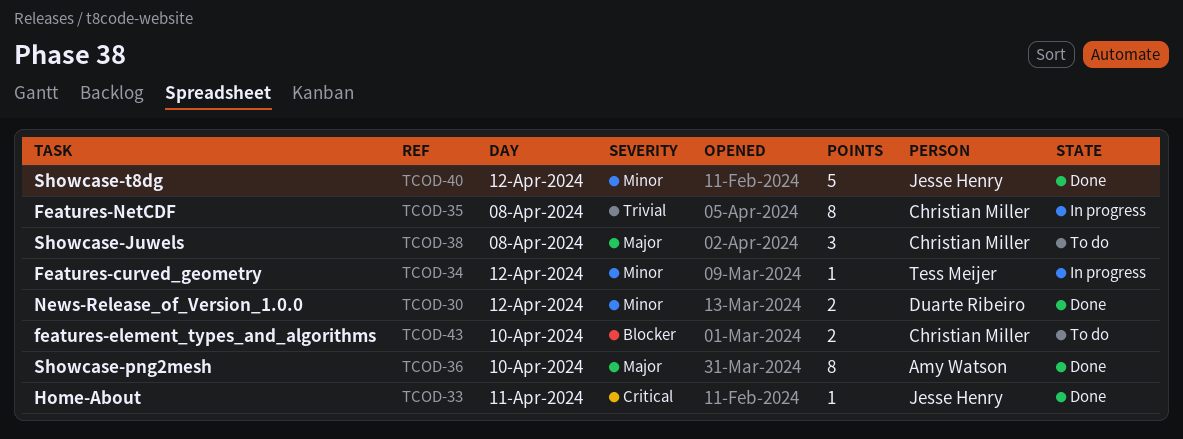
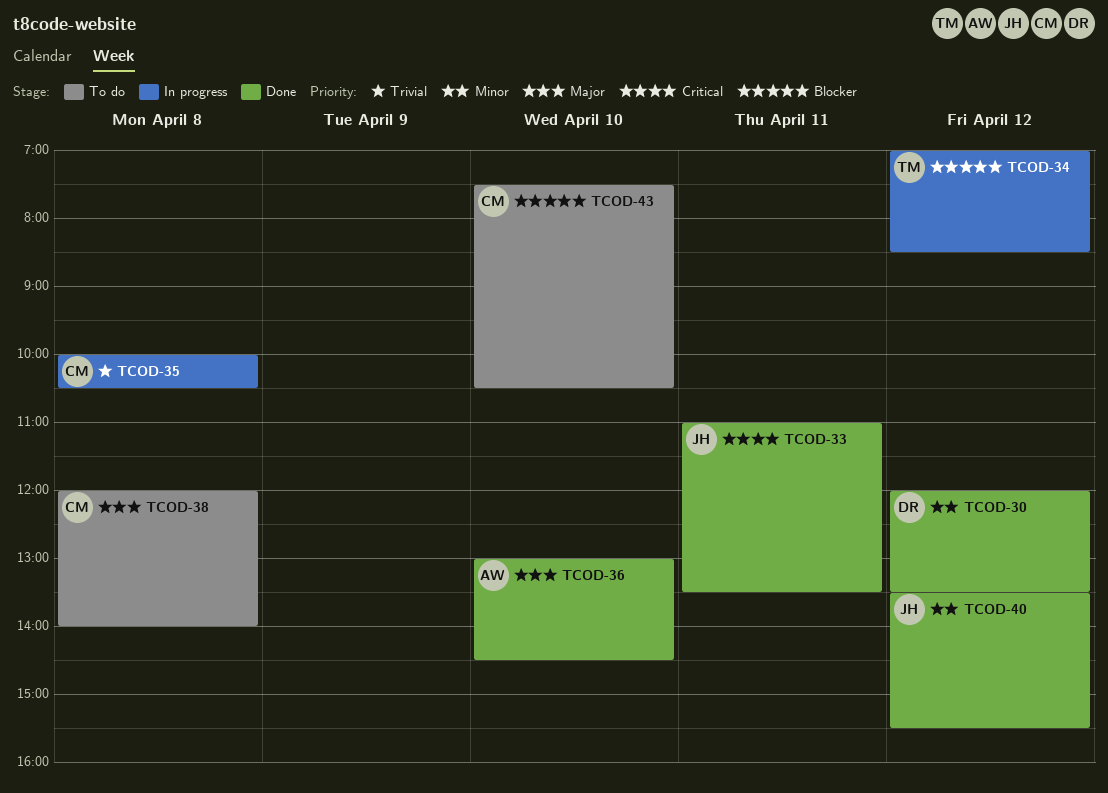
TCOD-34, priority: Minor -> Blocker

